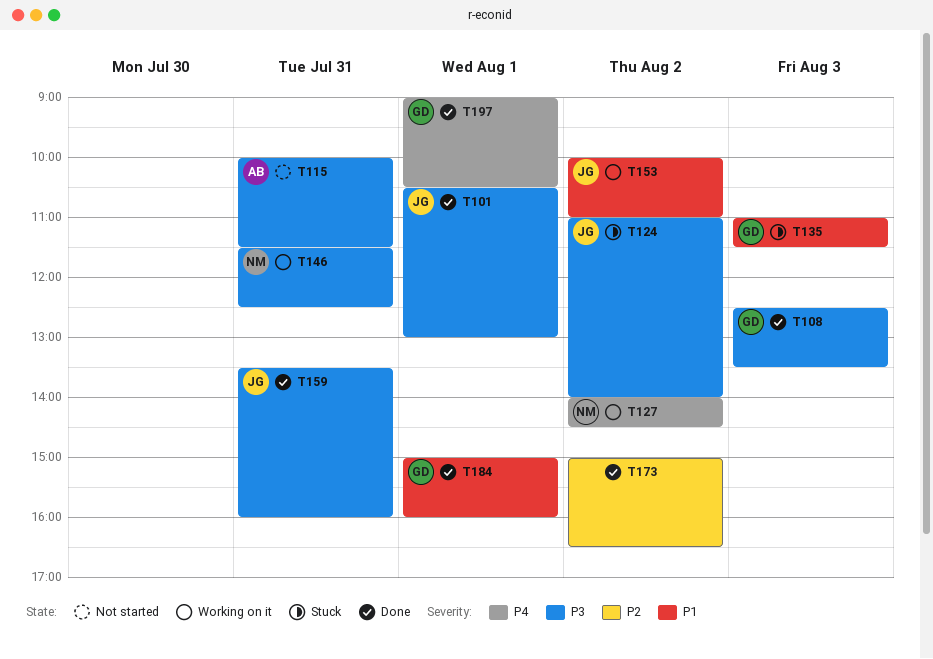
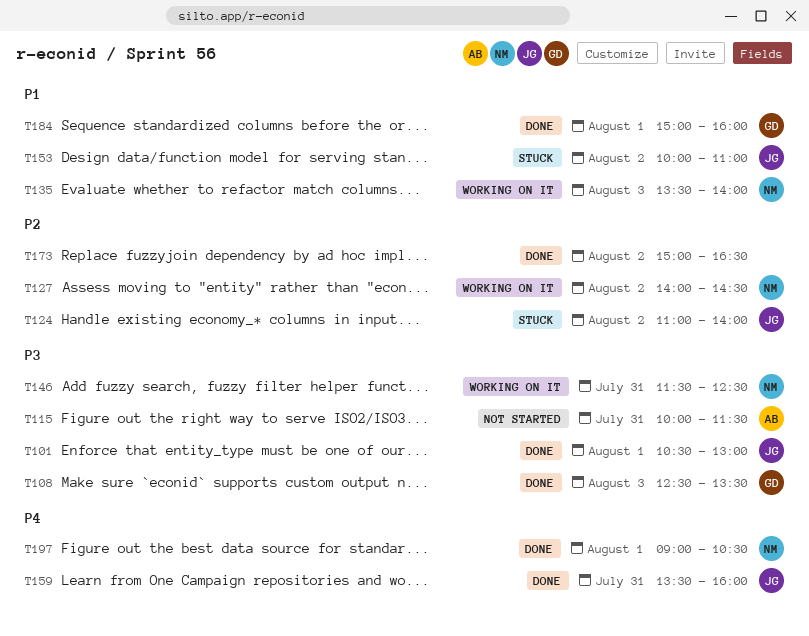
T124, priority: P3 -> P2
T127, priority: P4 -> P2
T135, status: Stuck -> Working on it
T135, owner: GD -> NM
T135, begins: 11:00 -> 13:30
T135, ends: 11:30 -> 14:00
T153, status: Working on it -> Stuck
T159, priority: P3 -> P4
T197, owner: GD -> NM

